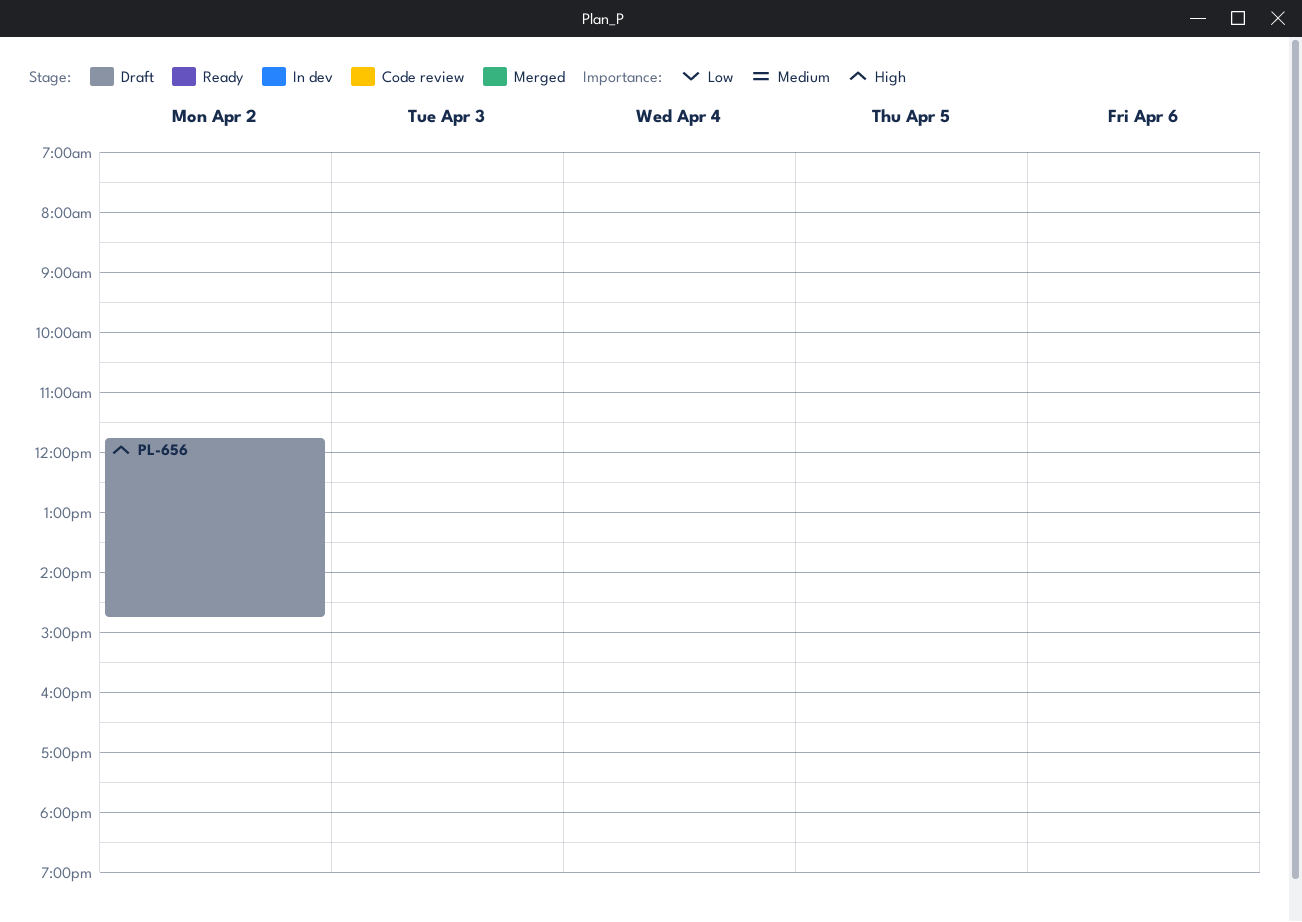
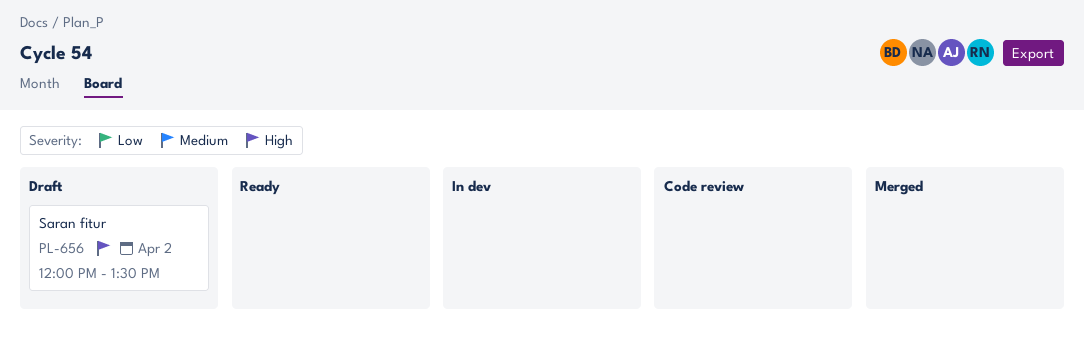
PL-656, begins: 11:45 -> 12:00
PL-656, ends: 14:45 -> 13:30

